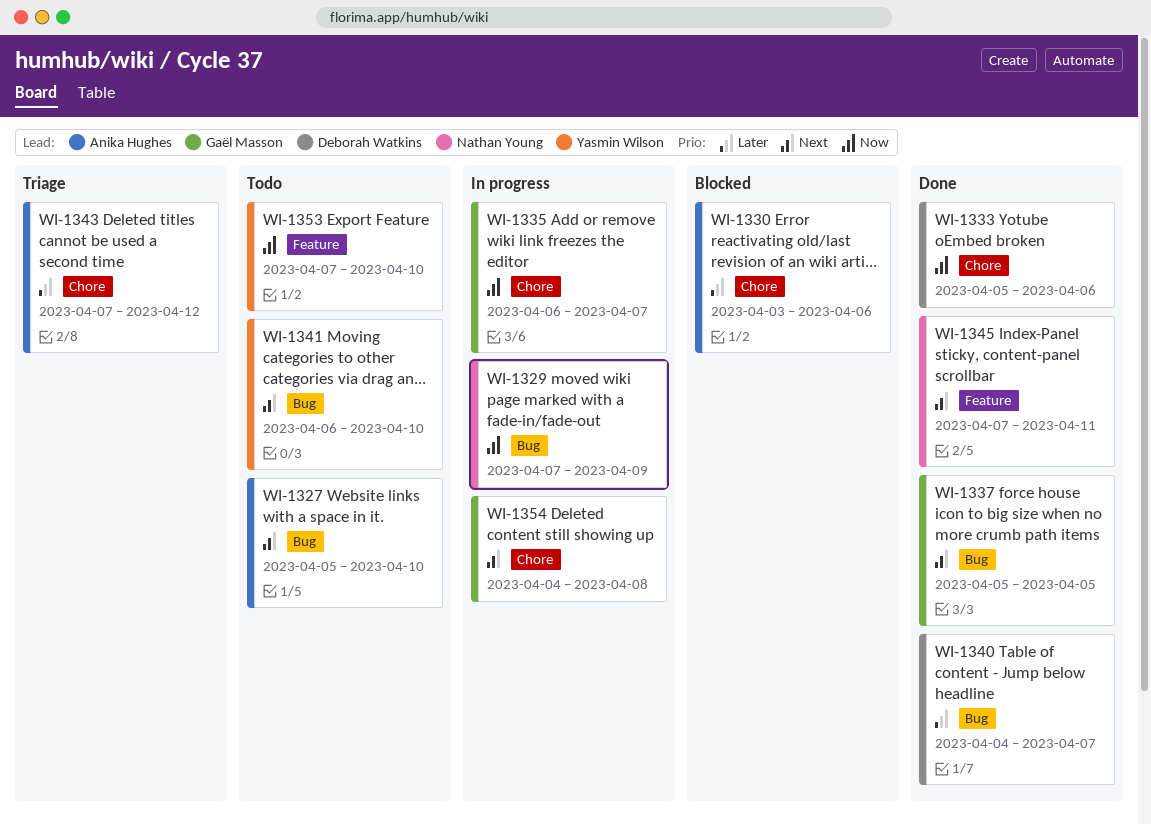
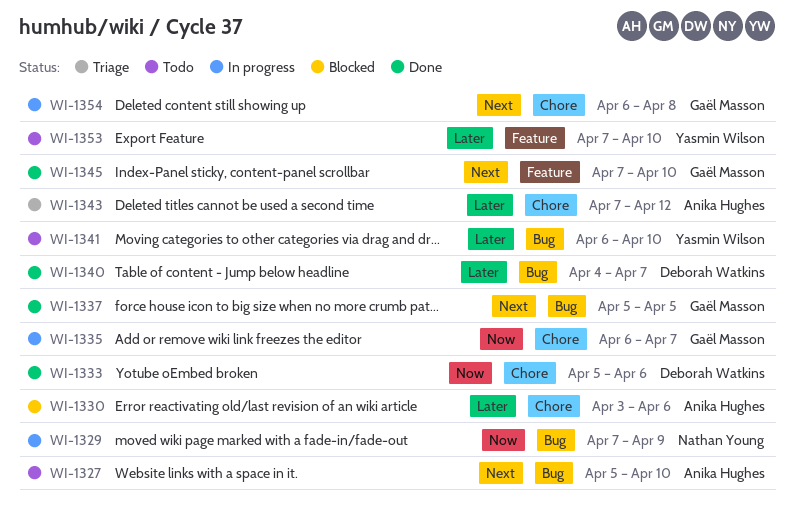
WI-1341, priority: Next -> Later
WI-1345, owner: Nathan Young -> Gaël Masson
WI-1345, due: Apr 11 -> Apr 10
WI-1353, priority: Now -> Later
WI-1354, start: Apr 4 -> Apr 6

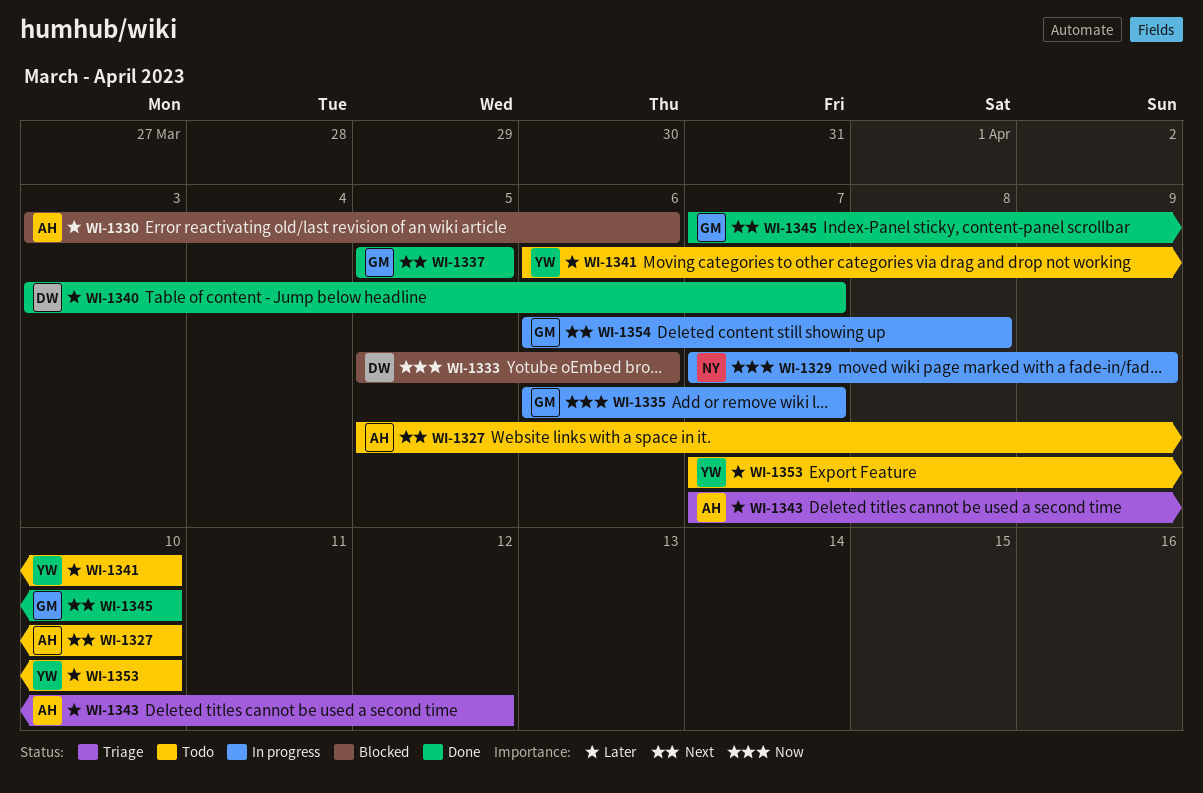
WI-1333, status: Done -> Blocked
WI-1340, start: Apr 4 -> Apr 3

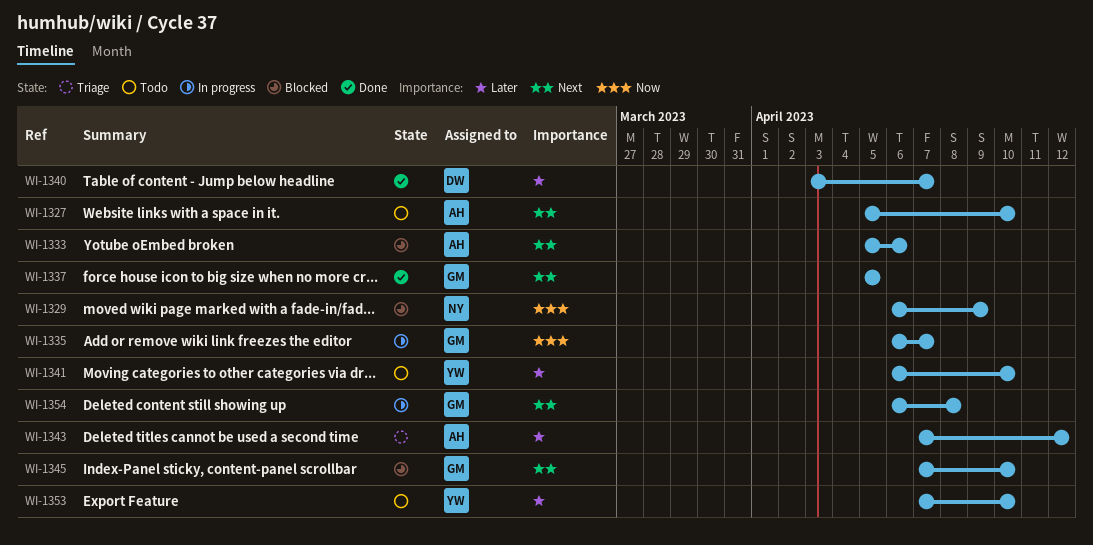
WI-1329, status: In progress -> Blocked
WI-1329, start: Apr 7 -> Apr 6
WI-1330: present -> none
WI-1333, owner: DW -> AH
WI-1333, priority: Now -> Next
WI-1345, status: Done -> Blocked

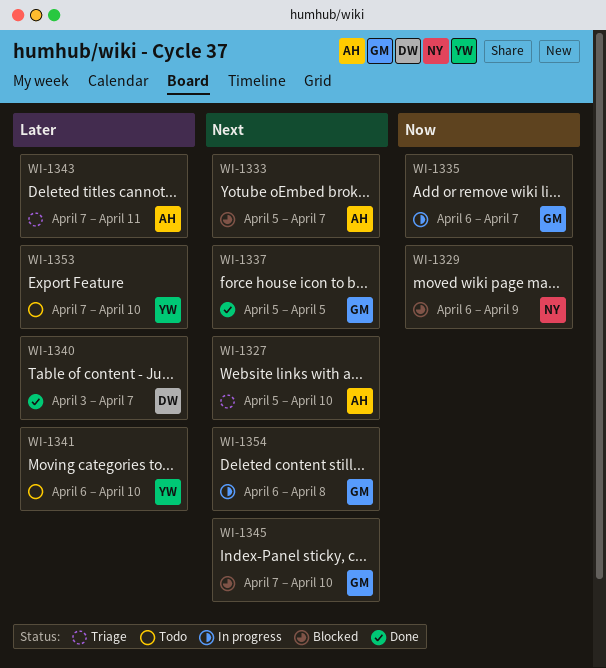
WI-1327, status: Todo -> Triage
WI-1333, due: Apr 6 -> Apr 7
WI-1343, due: Apr 12 -> Apr 11

